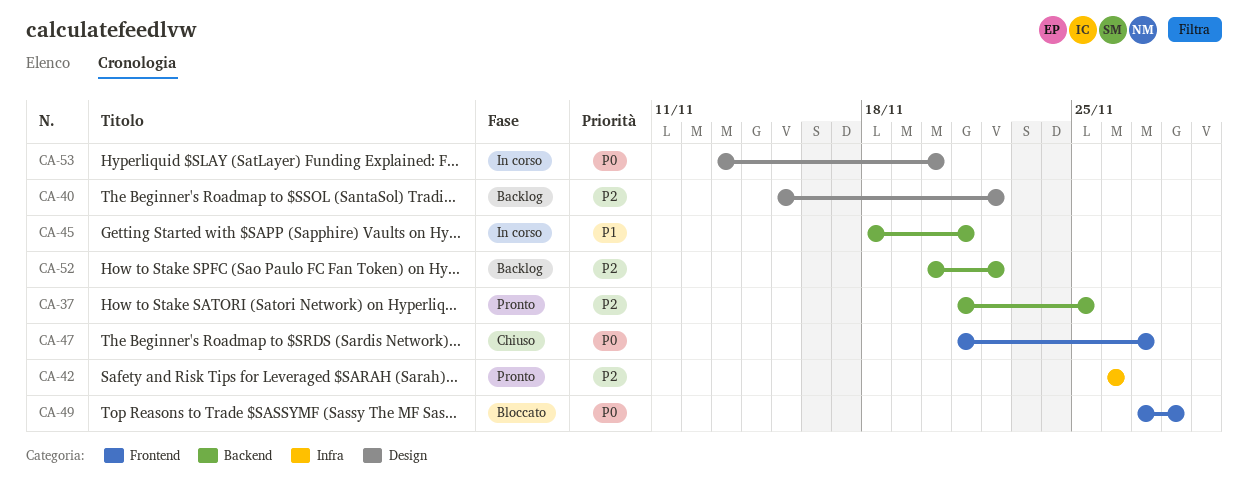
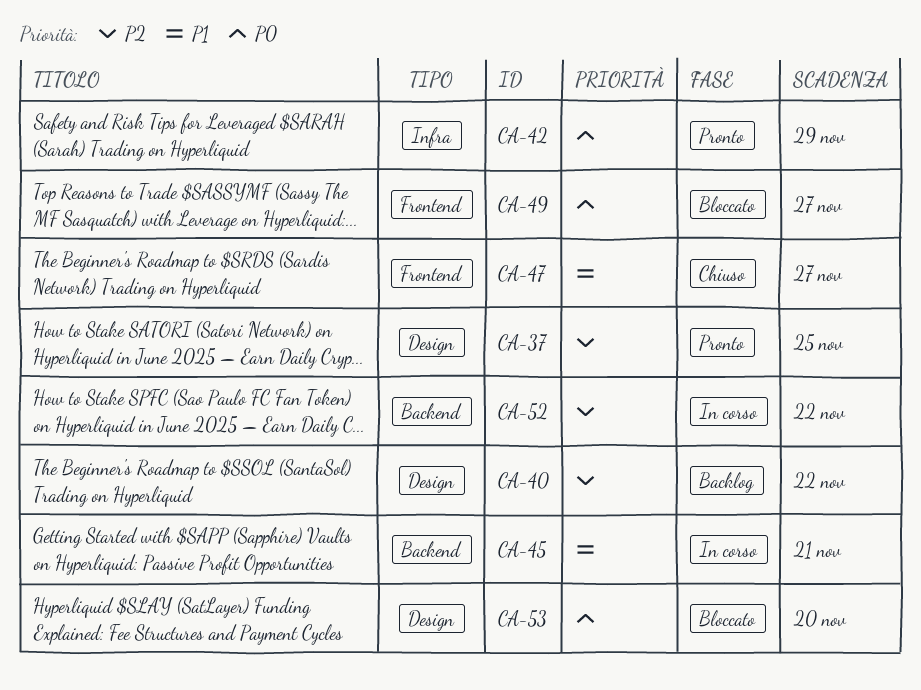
CA-37, label: Backend -> Design
CA-42, priority: P2 -> P0
CA-42, due: Nov 26 -> Nov 29
CA-47, priority: P0 -> P1
CA-49, due: Nov 28 -> Nov 27
CA-52, status: Backlog -> In corso
CA-53, status: In corso -> Bloccato

